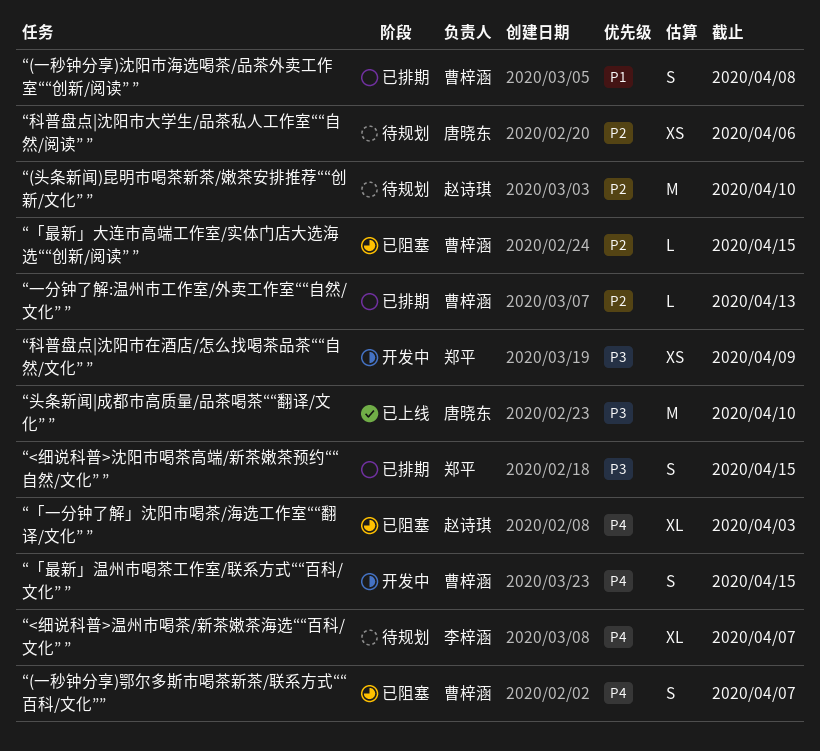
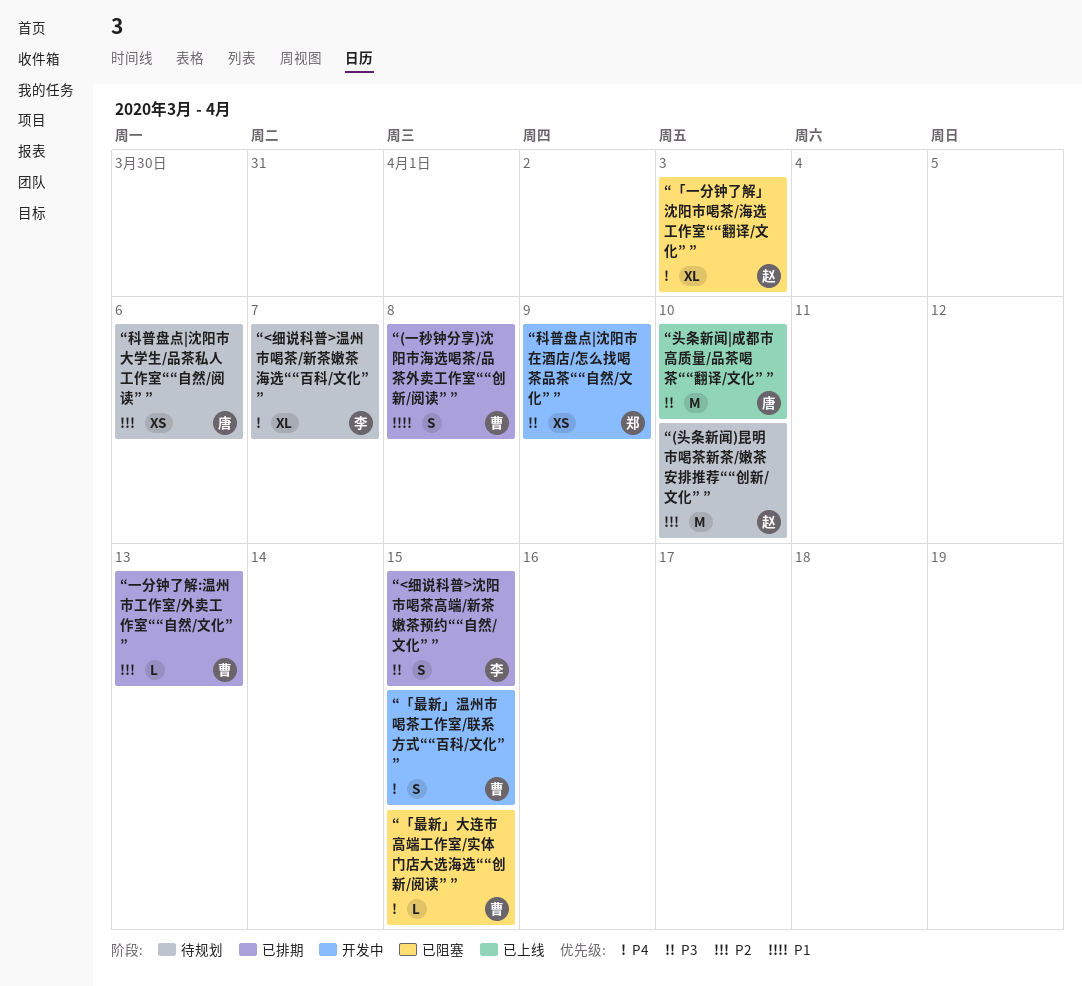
“(一秒钟分享)鄂尔多斯市喝茶新茶/联系方式““百科/文化””: present -> none
“<细说科普>沈阳市喝茶高端/新茶嫩茶预约““自然/文化” ”, owner: 郑平 -> 李梓涵
“「最新」大连市高端工作室/实体门店大选海选““创新/阅读” ”, priority: P2 -> P4

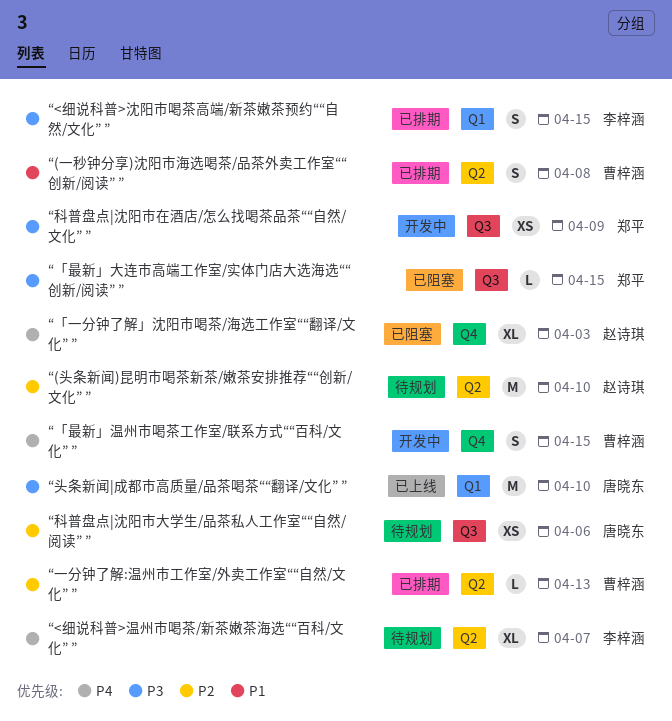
“「最新」大连市高端工作室/实体门店大选海选““创新/阅读” ”, owner: 曹梓涵 -> 郑平
“「最新」大连市高端工作室/实体门店大选海选““创新/阅读” ”, priority: P4 -> P3

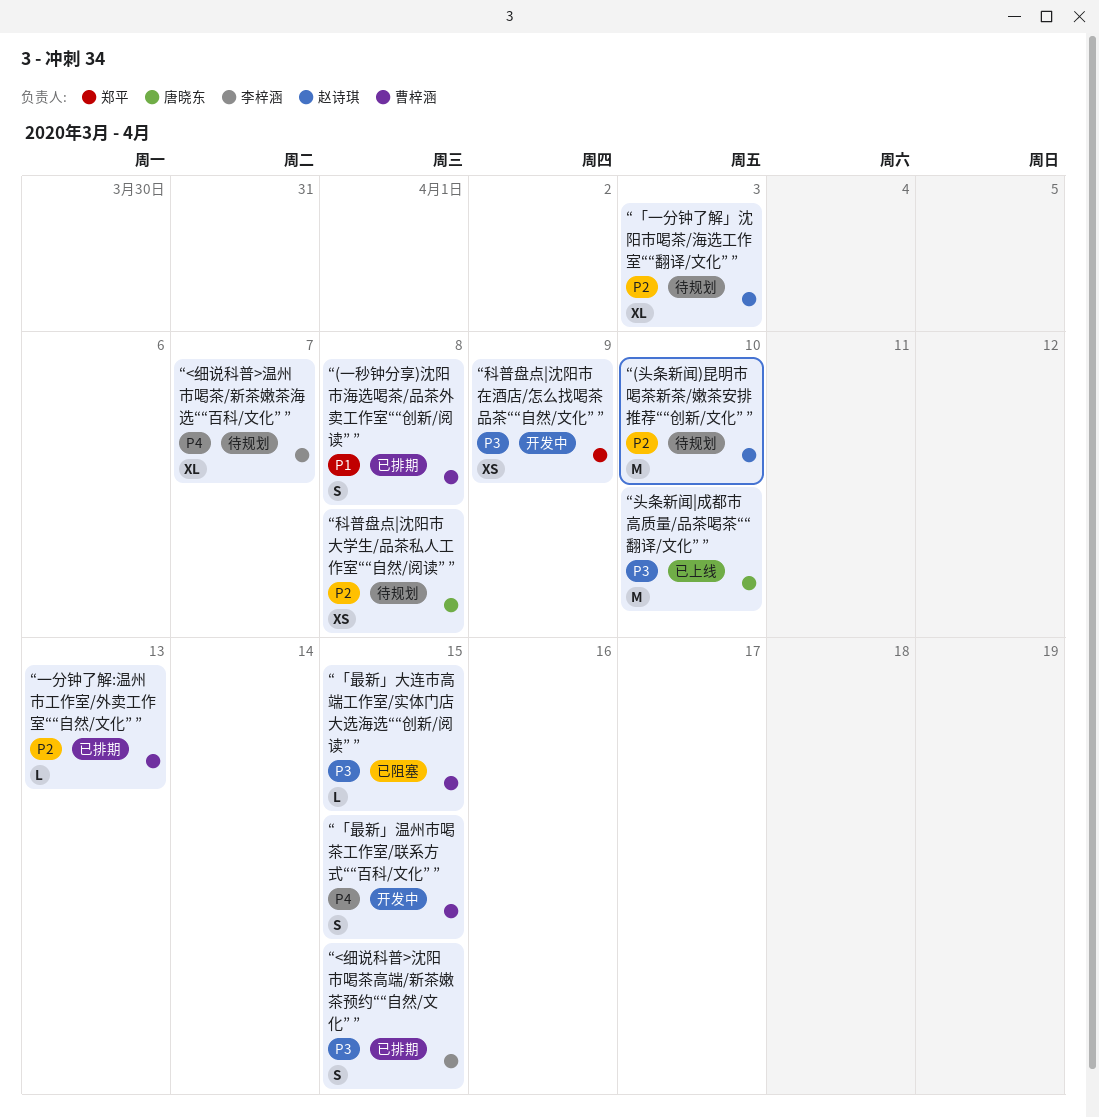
“「一分钟了解」沈阳市喝茶/海选工作室““翻译/文化” ”, status: 已阻塞 -> 待规划
“「一分钟了解」沈阳市喝茶/海选工作室““翻译/文化” ”, priority: P4 -> P2
“「最新」大连市高端工作室/实体门店大选海选““创新/阅读” ”, owner: 郑平 -> 曹梓涵
“科普盘点|沈阳市大学生/品茶私人工作室““自然/阅读” ”, due: Apr 6 -> Apr 8

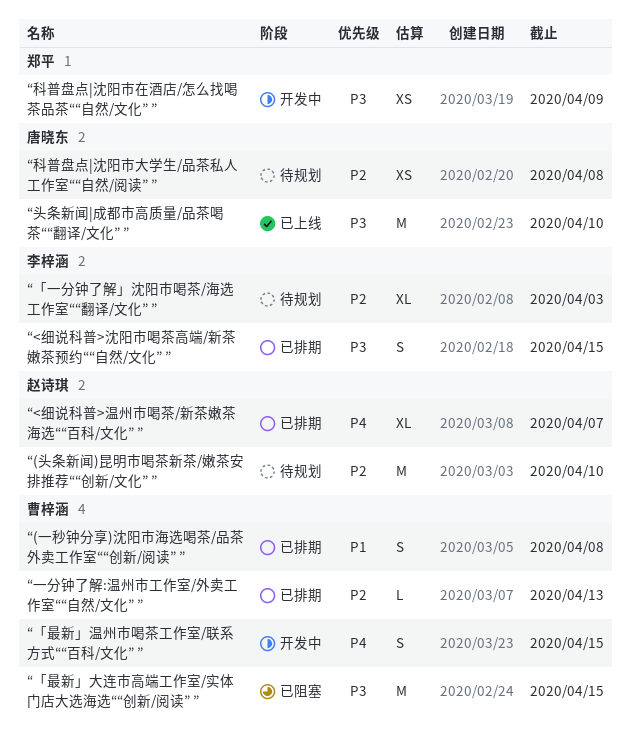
“<细说科普>温州市喝茶/新茶嫩茶海选““百科/文化” ”, status: 待规划 -> 已排期
“<细说科普>温州市喝茶/新茶嫩茶海选““百科/文化” ”, owner: 李梓涵 -> 赵诗琪
“「一分钟了解」沈阳市喝茶/海选工作室““翻译/文化” ”, owner: 赵诗琪 -> 李梓涵
“「最新」大连市高端工作室/实体门店大选海选““创新/阅读” ”, estimate: L -> M

